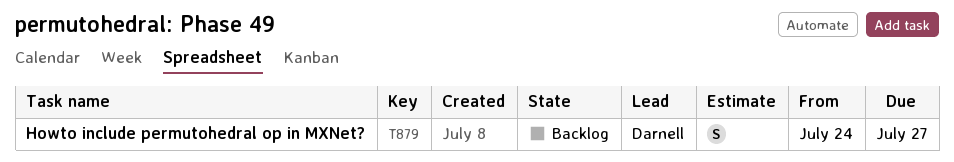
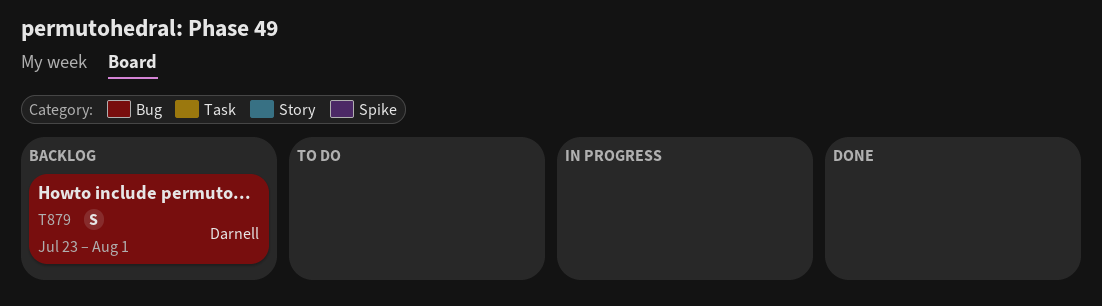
T879, start: Jul 24 -> Jul 23
T879, due: Jul 27 -> Aug 1

